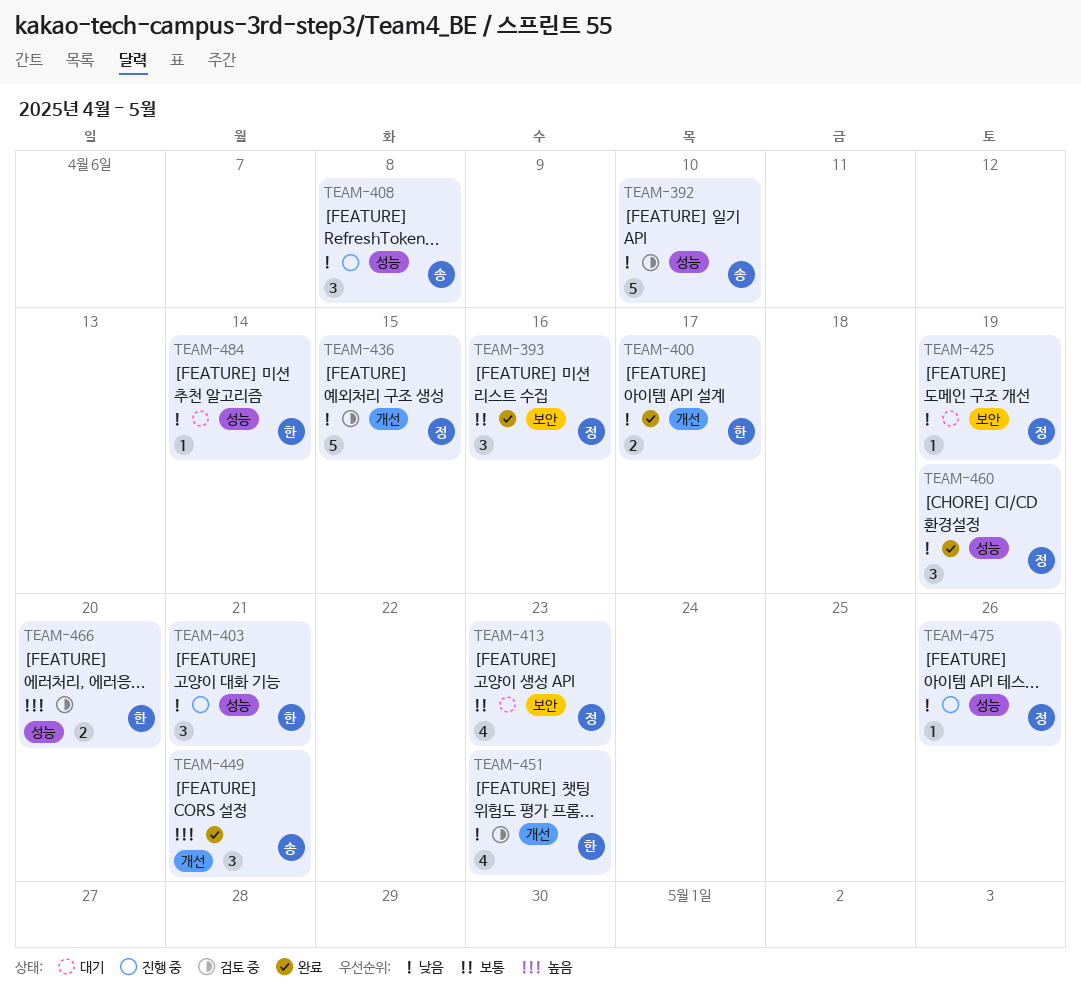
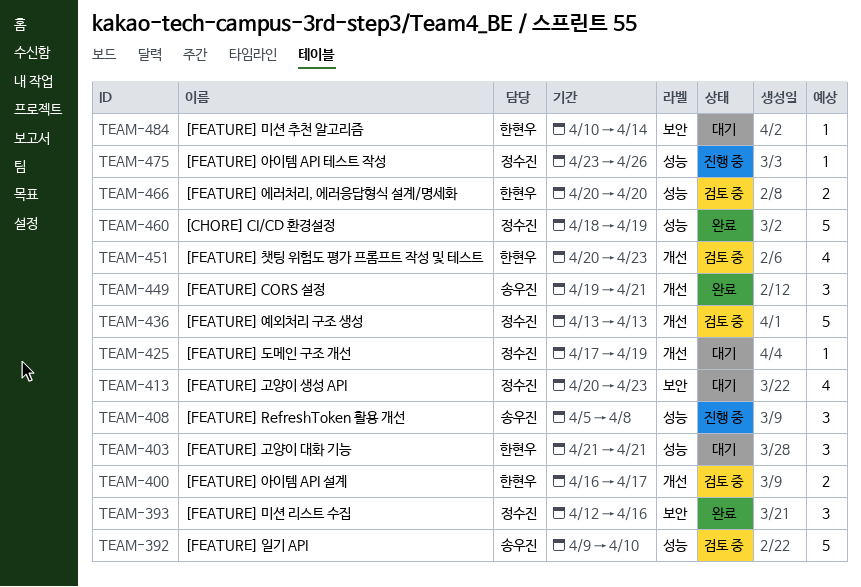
TEAM-400, status: 완료 -> 검토 중
TEAM-403, status: 진행 중 -> 대기
TEAM-425, label: 보안 -> 개선
TEAM-436, due: Apr 15 -> Apr 13
TEAM-460, estimate: 3 -> 5
TEAM-484, label: 성능 -> 보안

